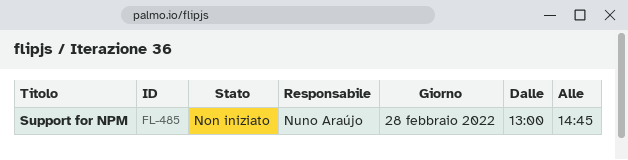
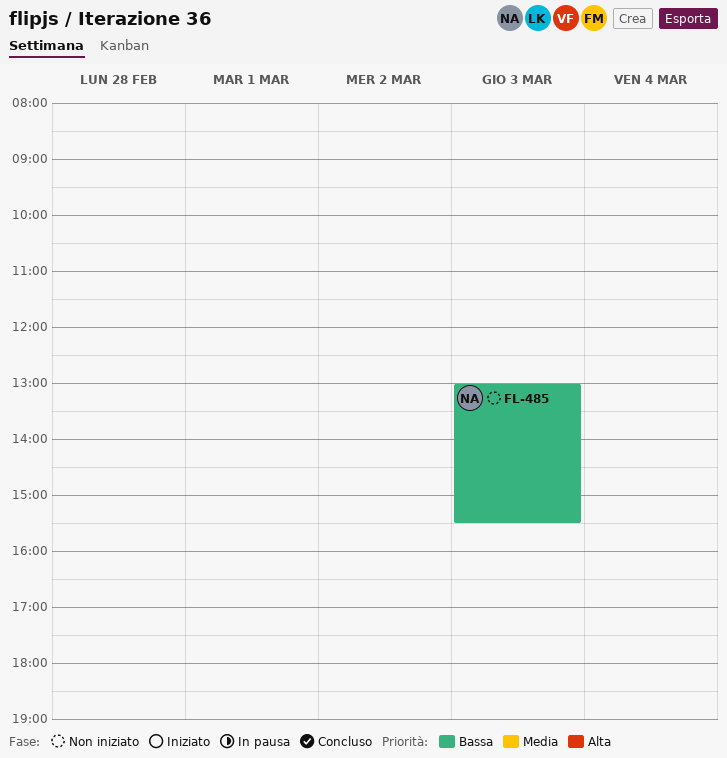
FL-485, day: Feb 28 -> Mar 3
FL-485, ends: 14:45 -> 15:30

